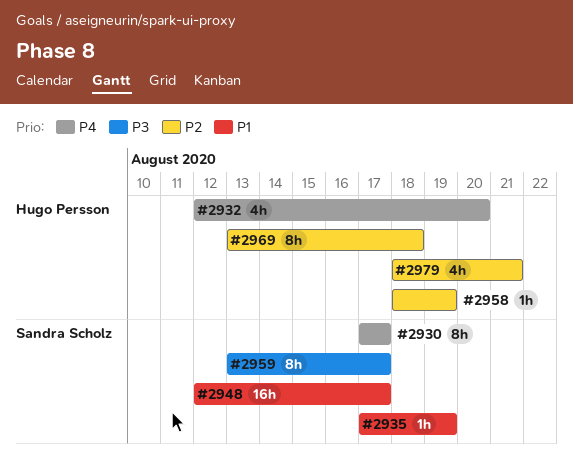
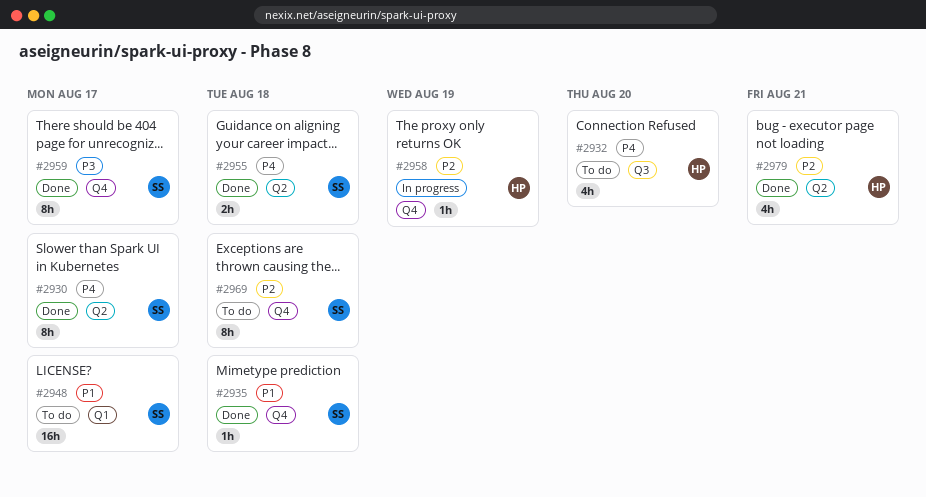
#2935, due: Aug 19 -> Aug 18
#2955: none -> present
#2969, owner: Hugo Persson -> Sandra Scholz

